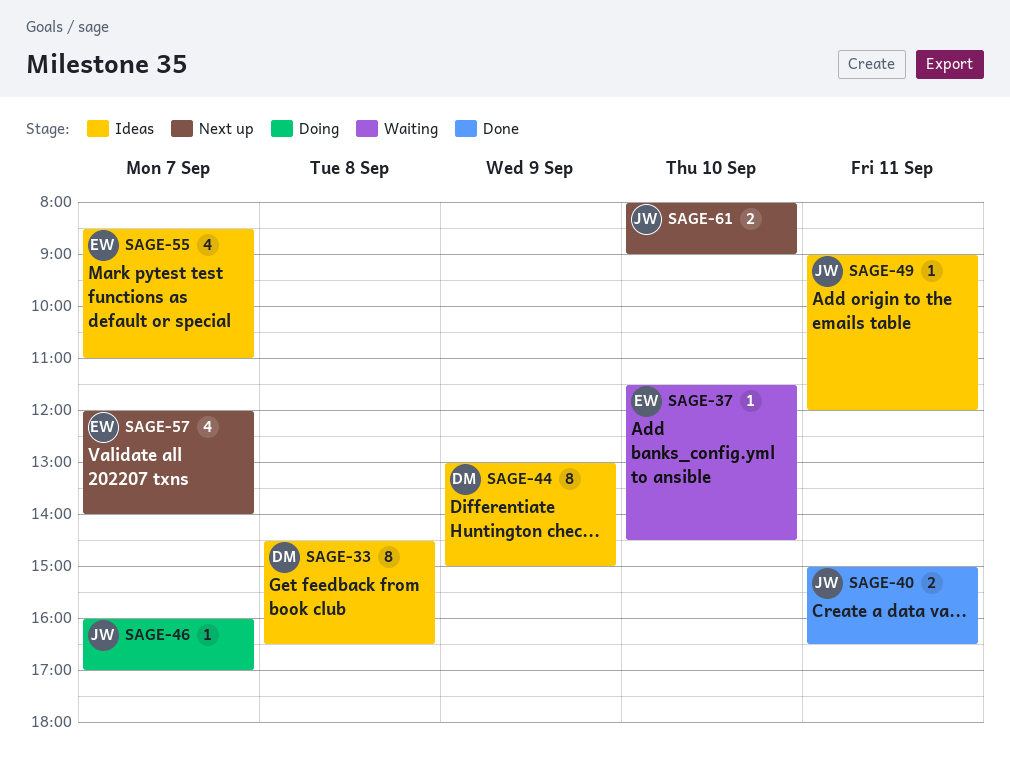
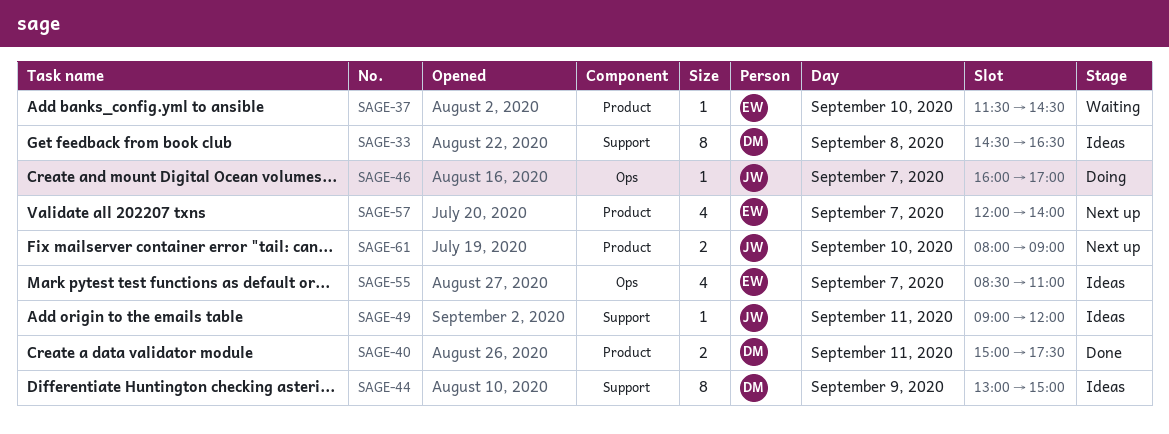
SAGE-40, owner: JW -> DM
SAGE-40, ends: 16:30 -> 17:30

